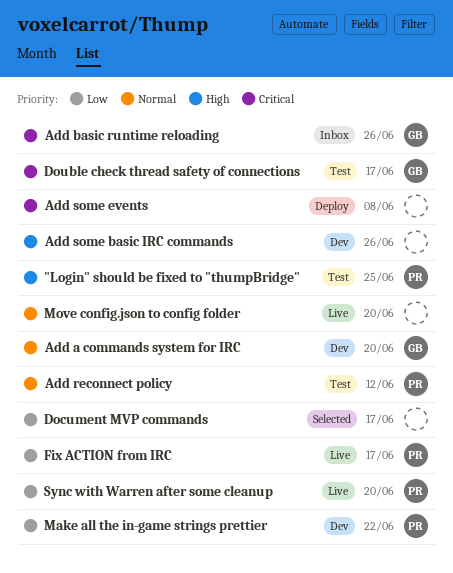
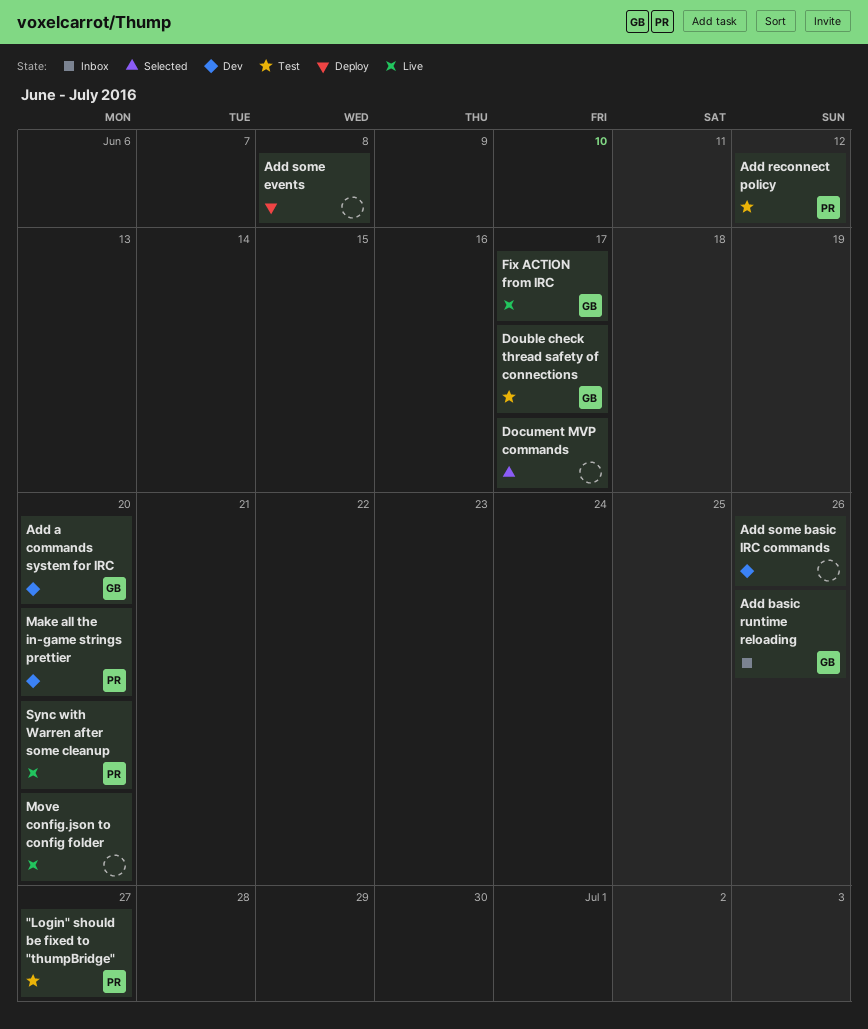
"Login" should be fixed to "thumpBridge", due: Jun 25 -> Jun 27
Fix ACTION from IRC, owner: PR -> GB
Make all the in-game strings prettier, due: Jun 22 -> Jun 20

